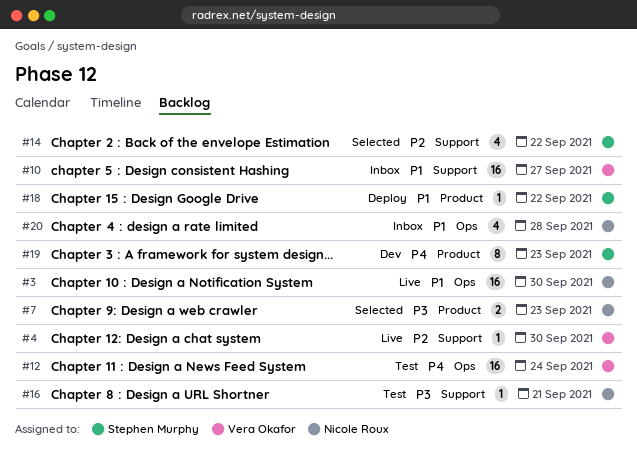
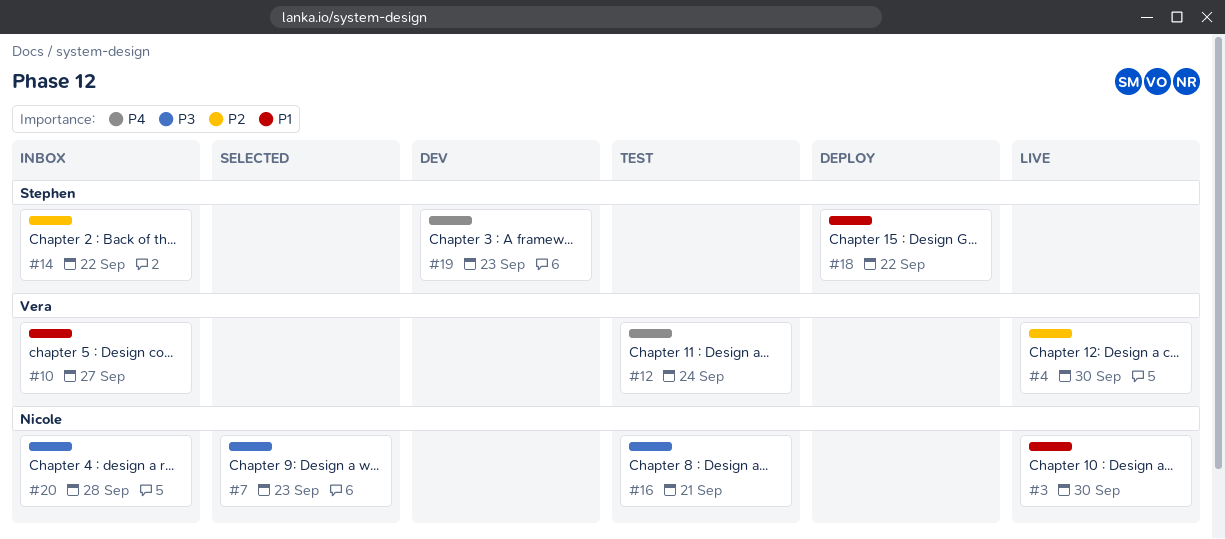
#14, status: Selected -> Inbox
#20, priority: P1 -> P3

